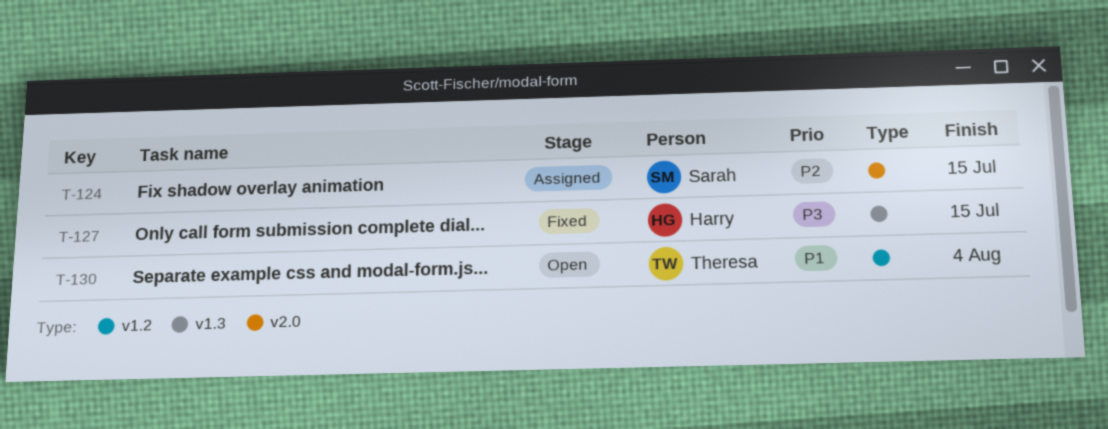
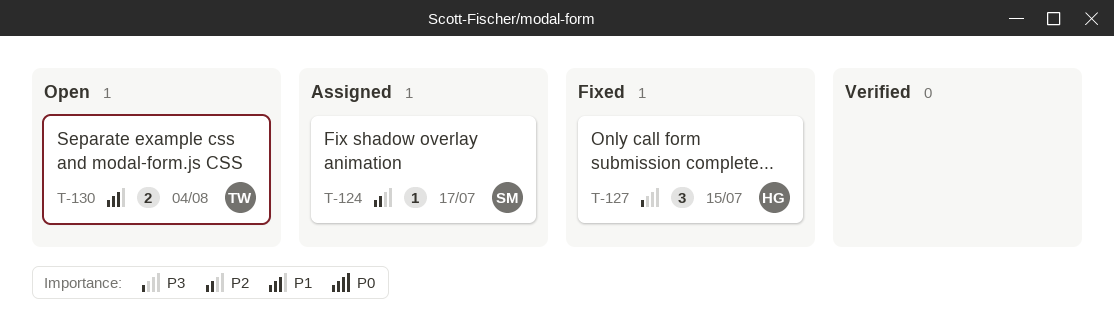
T-124, due: Jul 15 -> Jul 17

